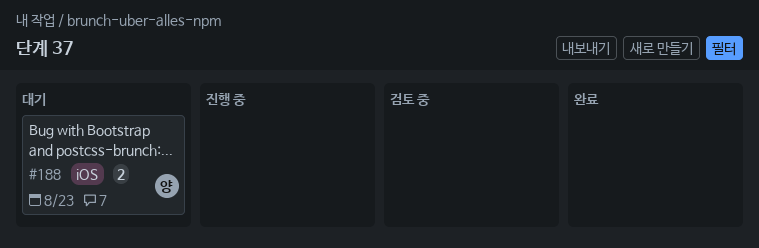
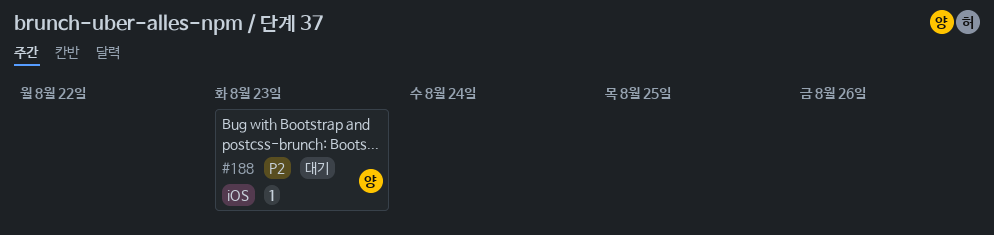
#188, estimate: 2 -> 1

